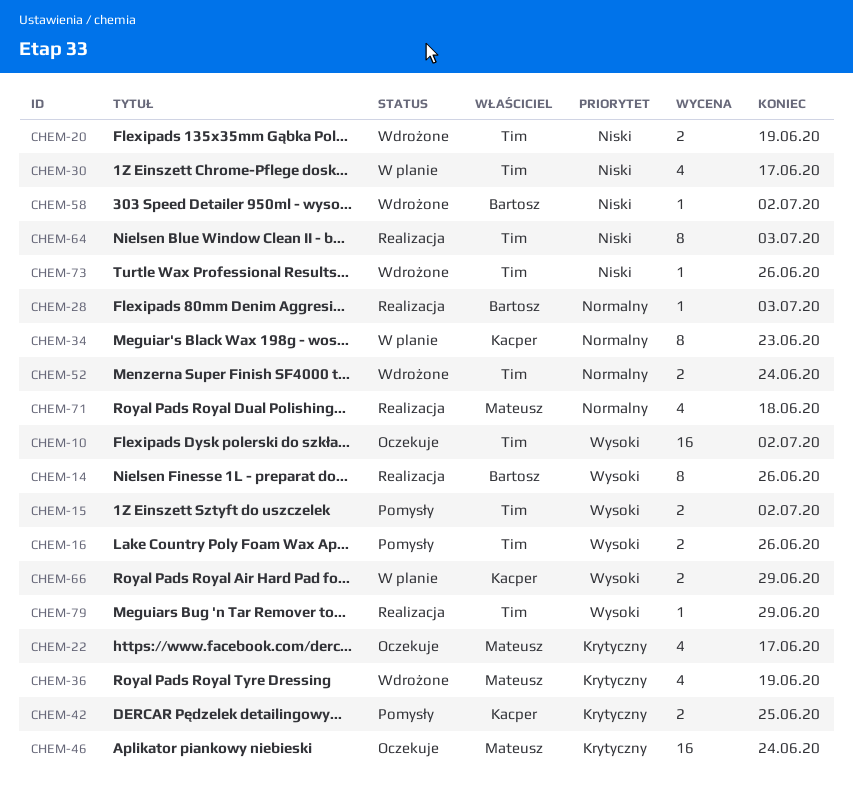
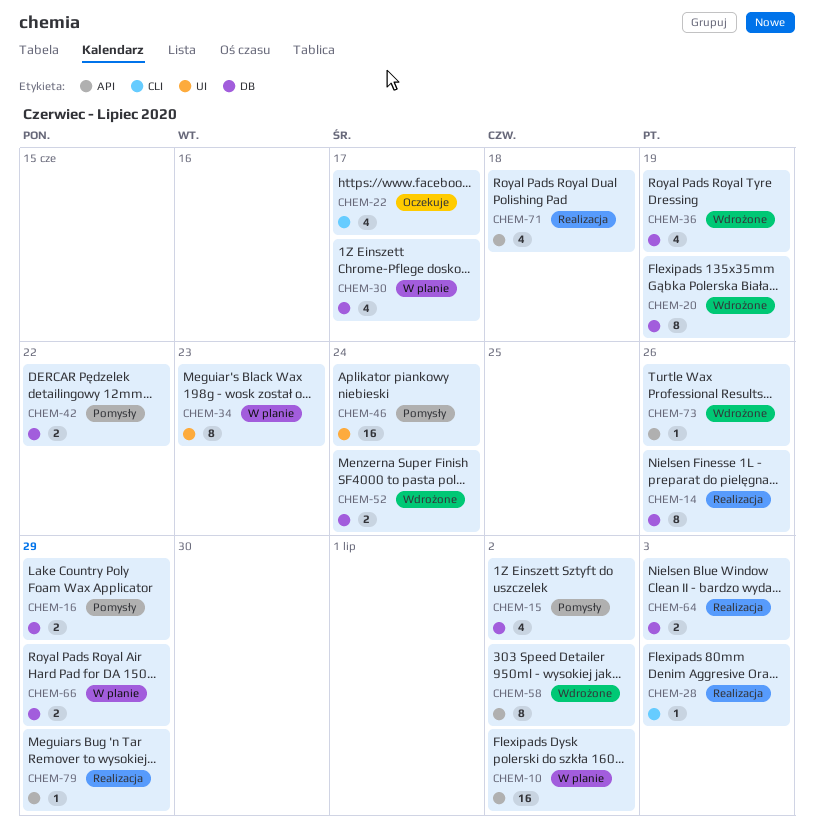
CHEM-10, status: Oczekuje -> W planie
CHEM-15, estimate: 2 -> 4
CHEM-16, due: Jun 26 -> Jun 29
CHEM-20, estimate: 2 -> 8
CHEM-42, due: Jun 25 -> Jun 22
CHEM-46, status: Oczekuje -> Pomysły
CHEM-58, estimate: 1 -> 8
CHEM-64, estimate: 8 -> 2

